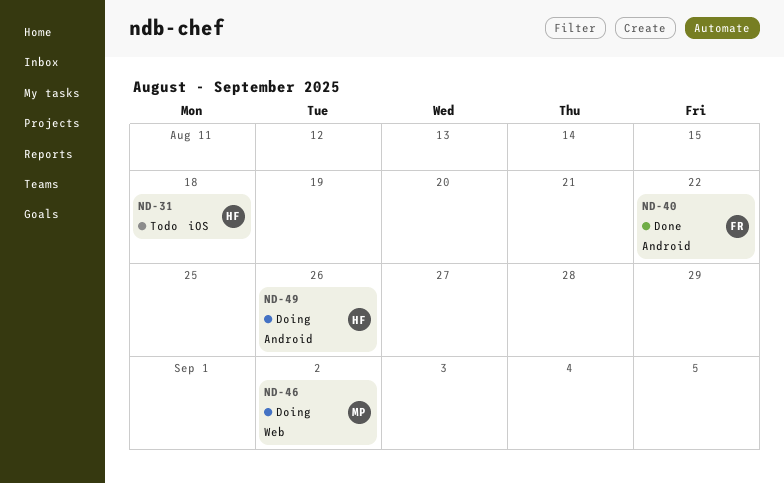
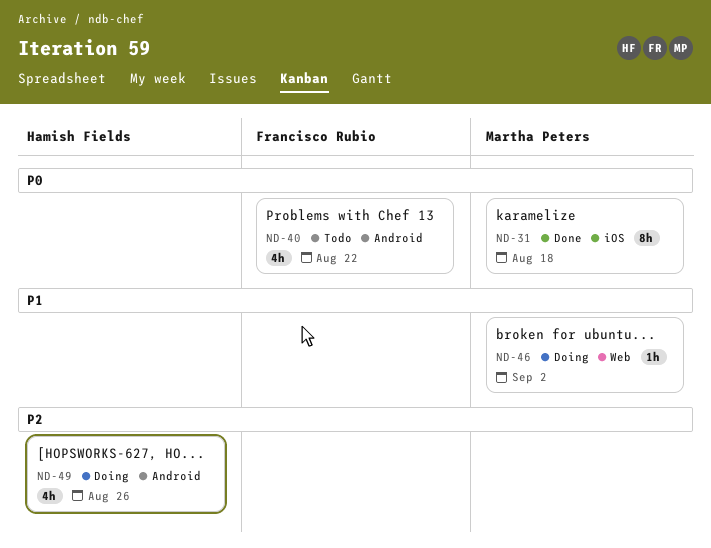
ND-31, status: Todo -> Done
ND-31, owner: Hamish Fields -> Martha Peters
ND-40, status: Done -> Todo

